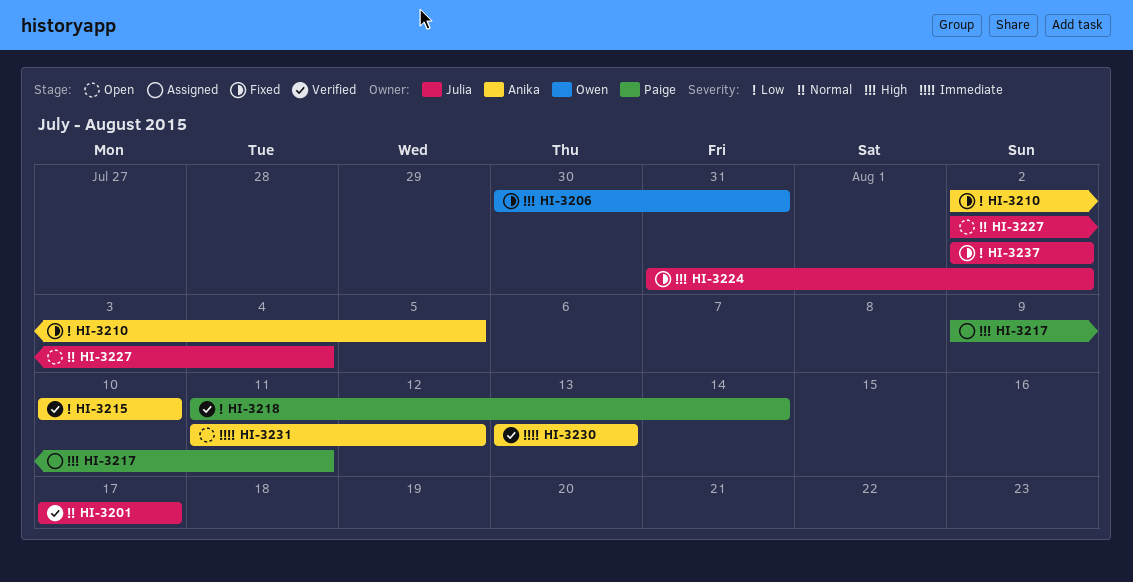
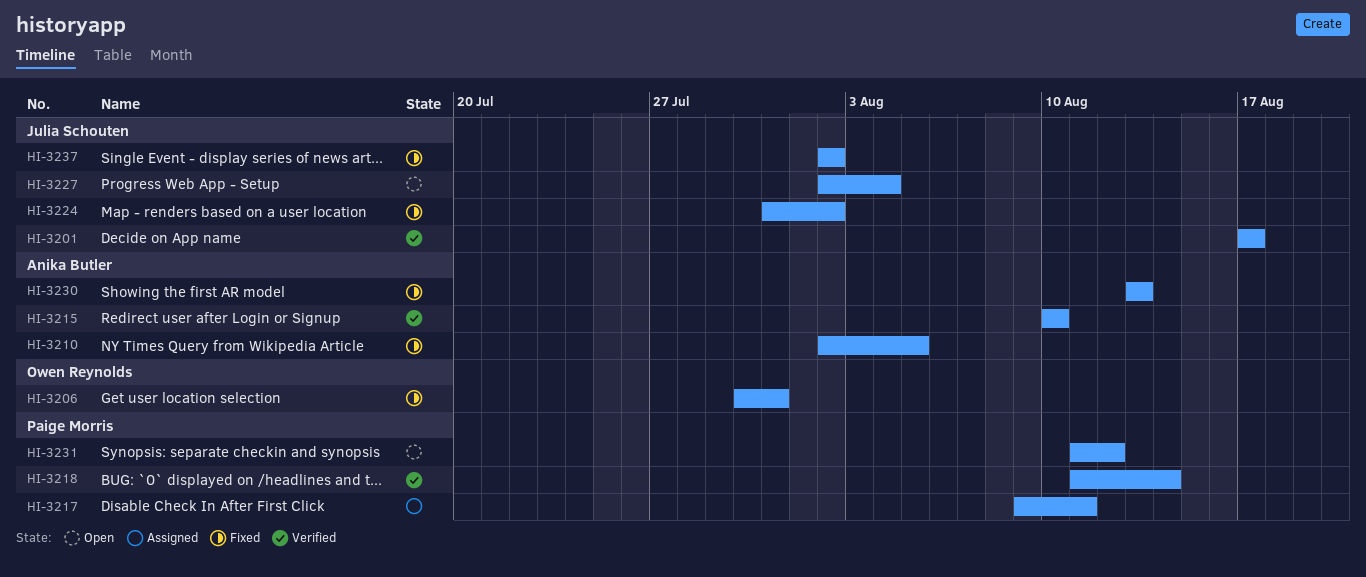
HI-3230, status: Verified -> Fixed
HI-3231, owner: Anika Butler -> Paige Morris

